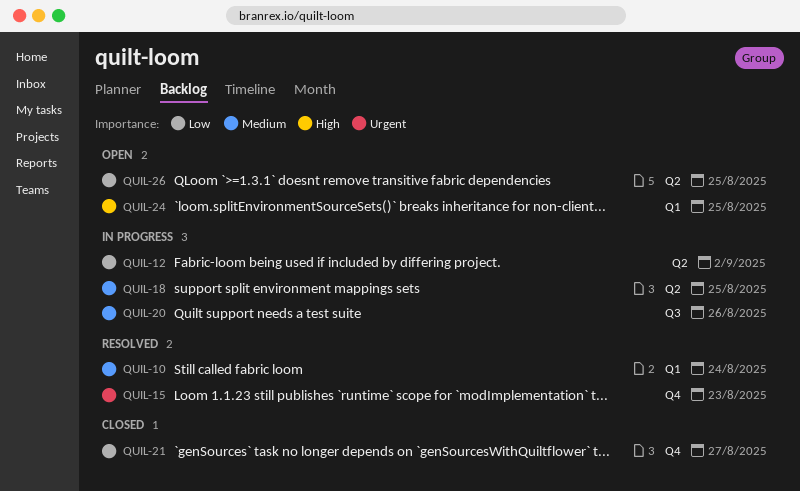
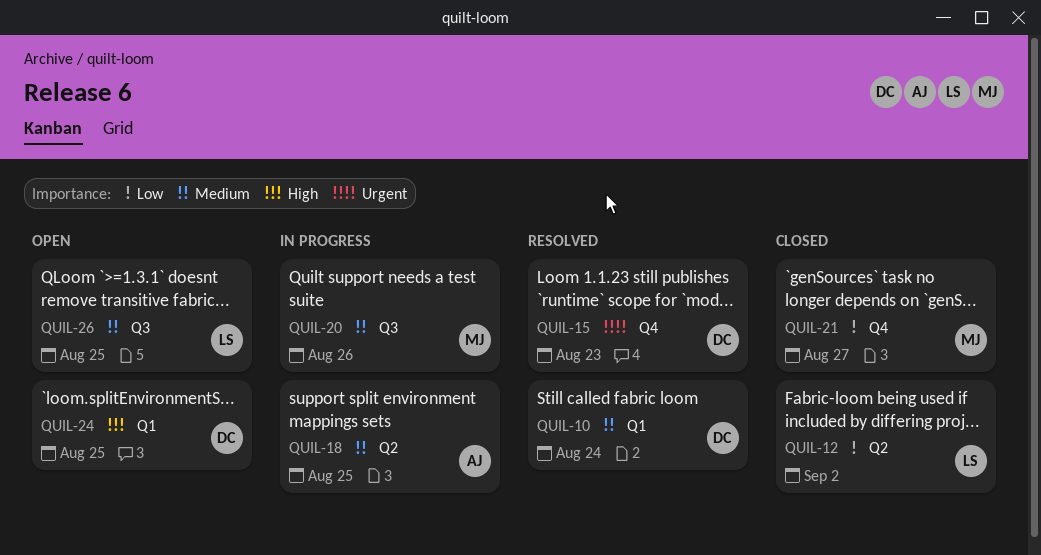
QUIL-12, status: In progress -> Closed
QUIL-26, priority: Low -> Medium
QUIL-26, label: Q2 -> Q3

